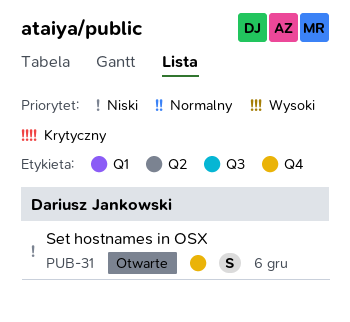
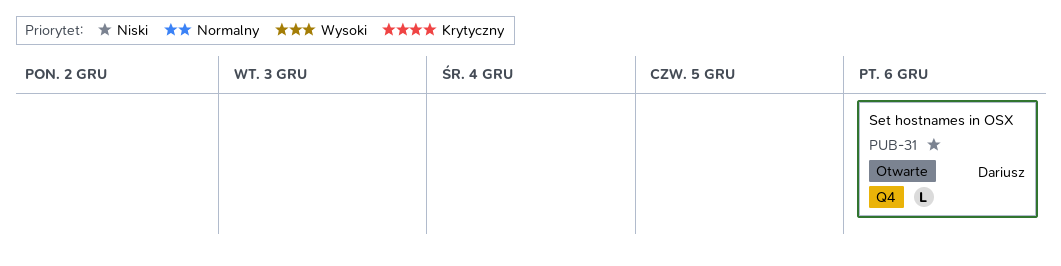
PUB-31, estimate: S -> L

